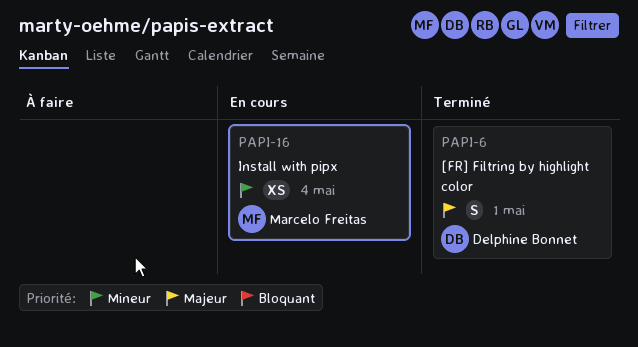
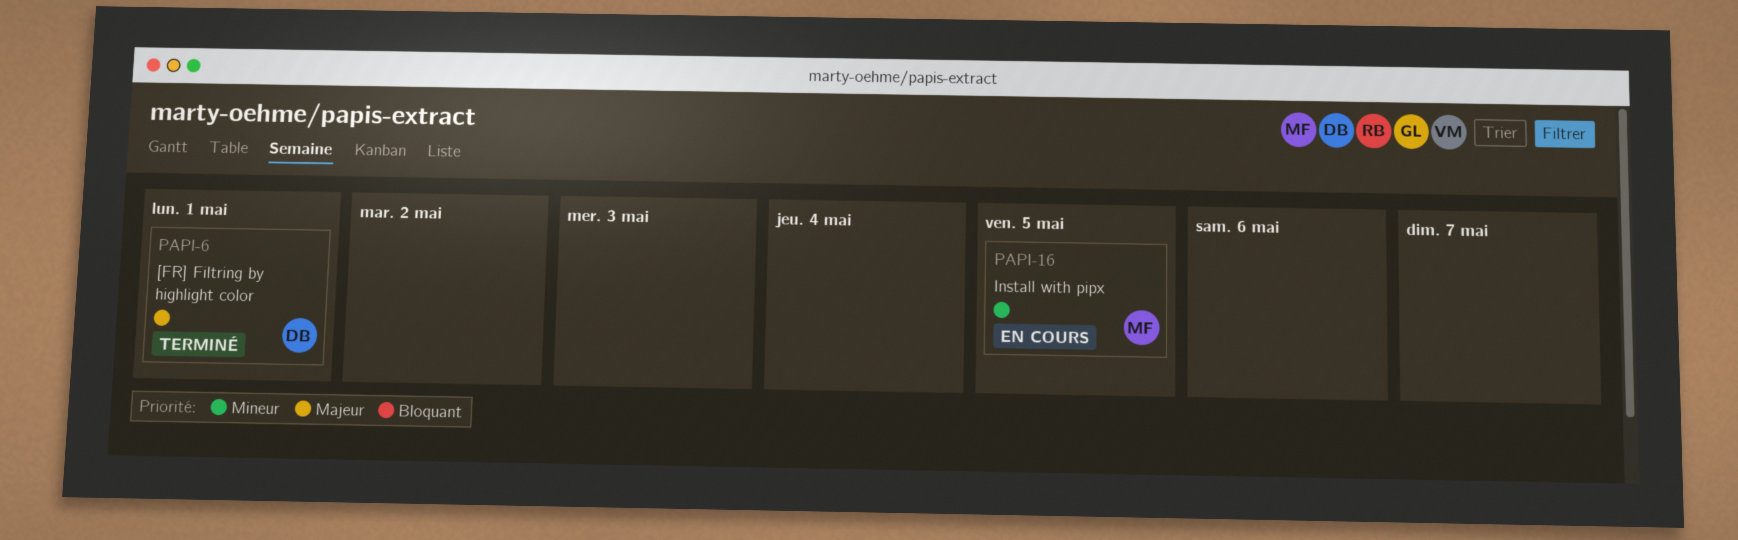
PAPI-16, due: May 4 -> May 5

